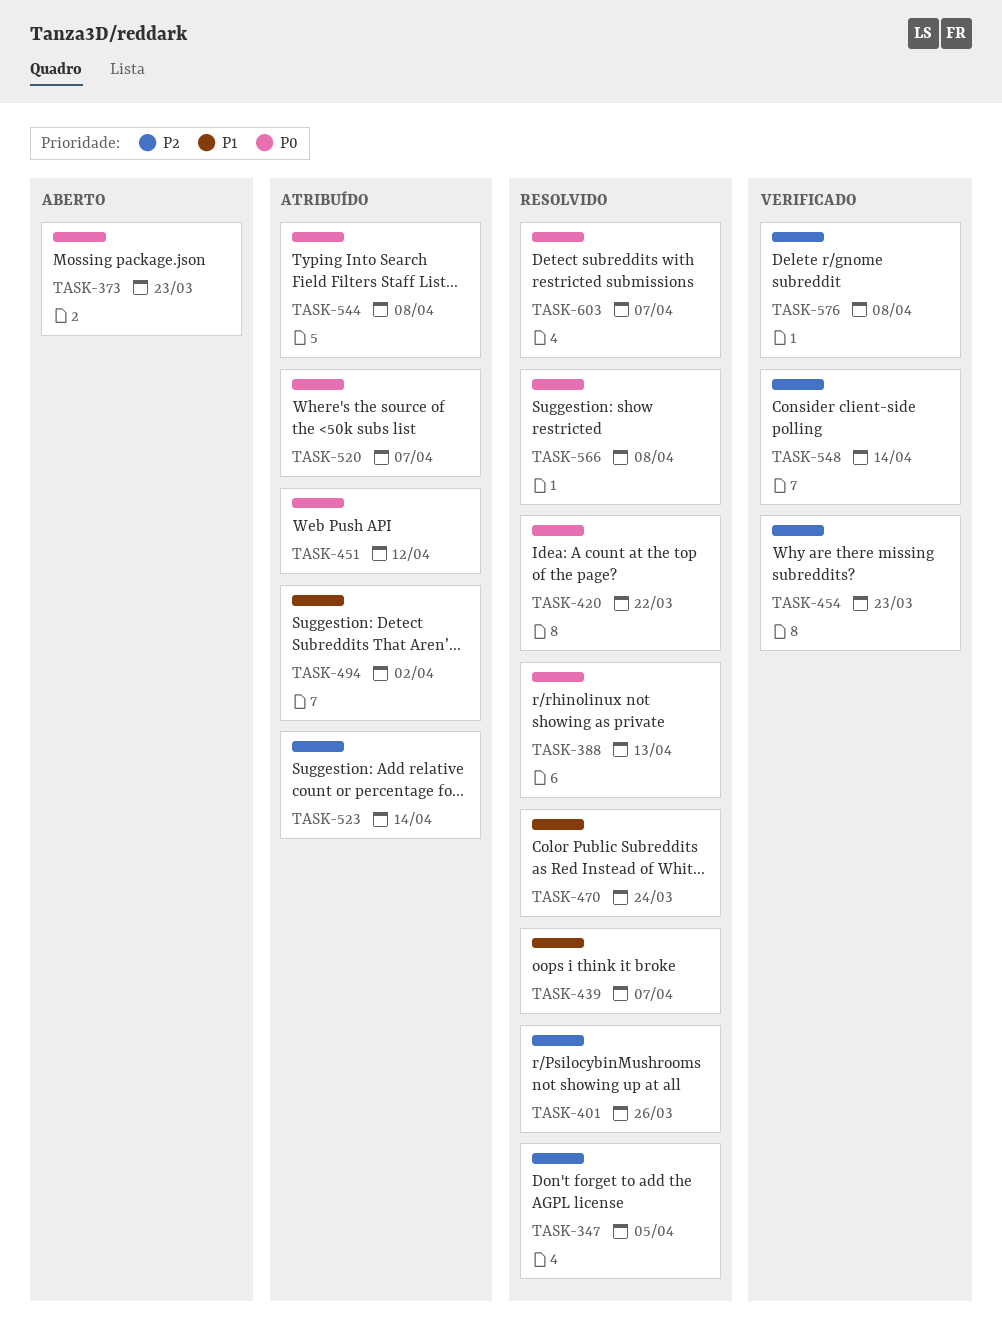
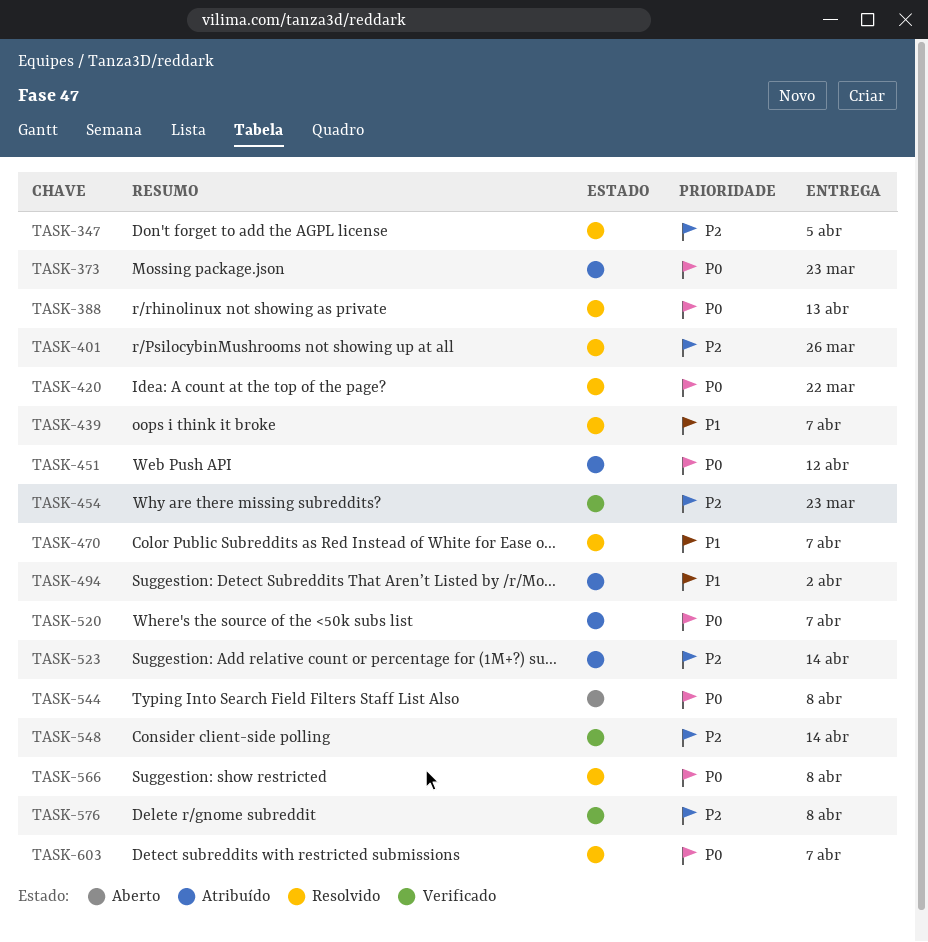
TASK-373, status: Aberto -> Atribuído
TASK-470, due: Mar 24 -> Apr 7
TASK-544, status: Atribuído -> Aberto

